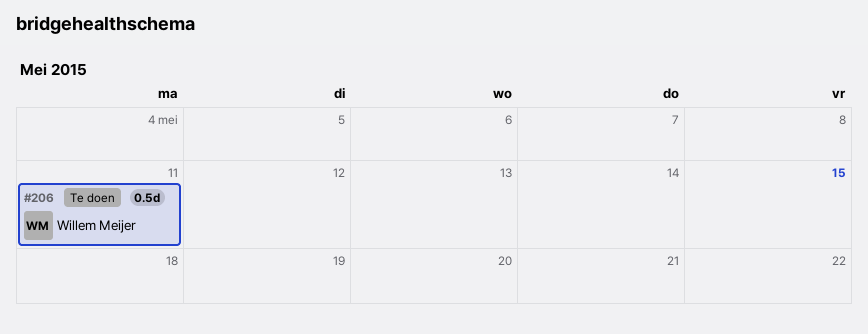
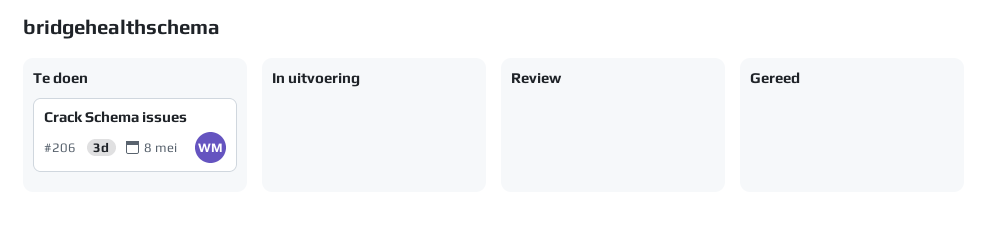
#206, estimate: 0.5d -> 3d
#206, due: May 11 -> May 8

